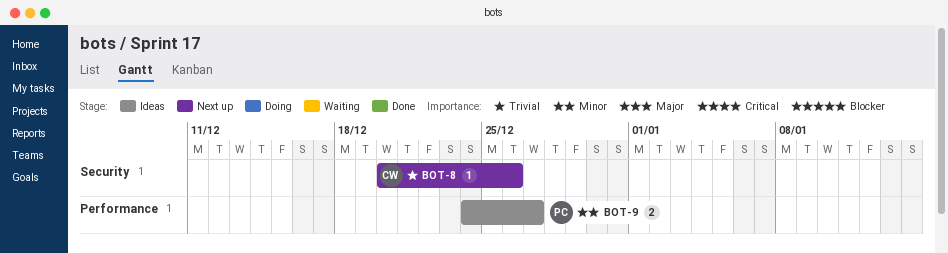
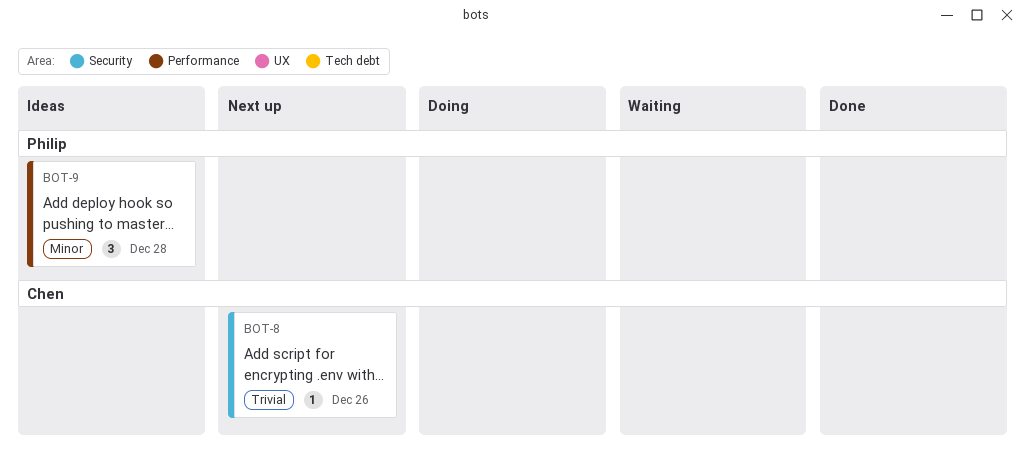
BOT-9, estimate: 2 -> 3
BOT-9, due: Dec 27 -> Dec 28

